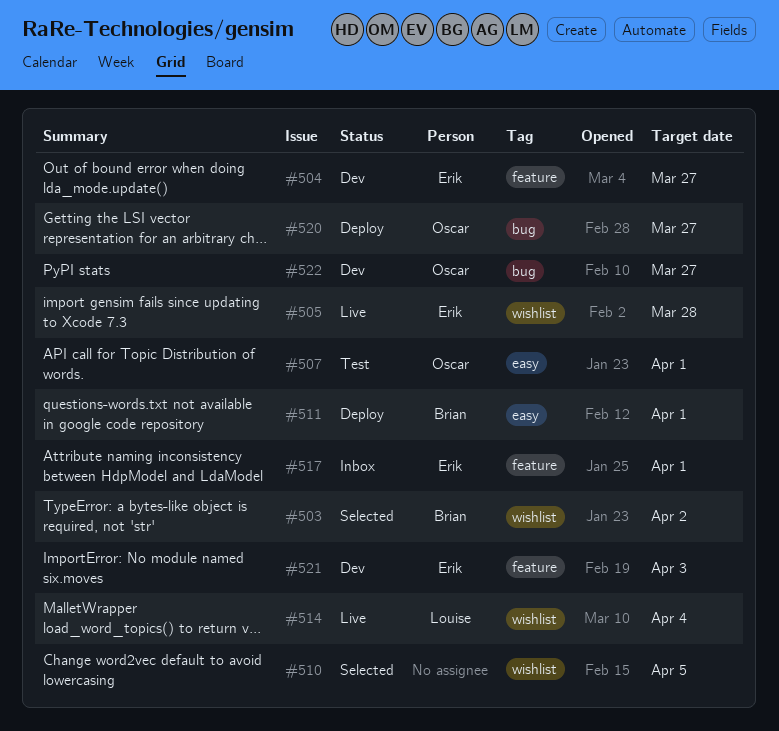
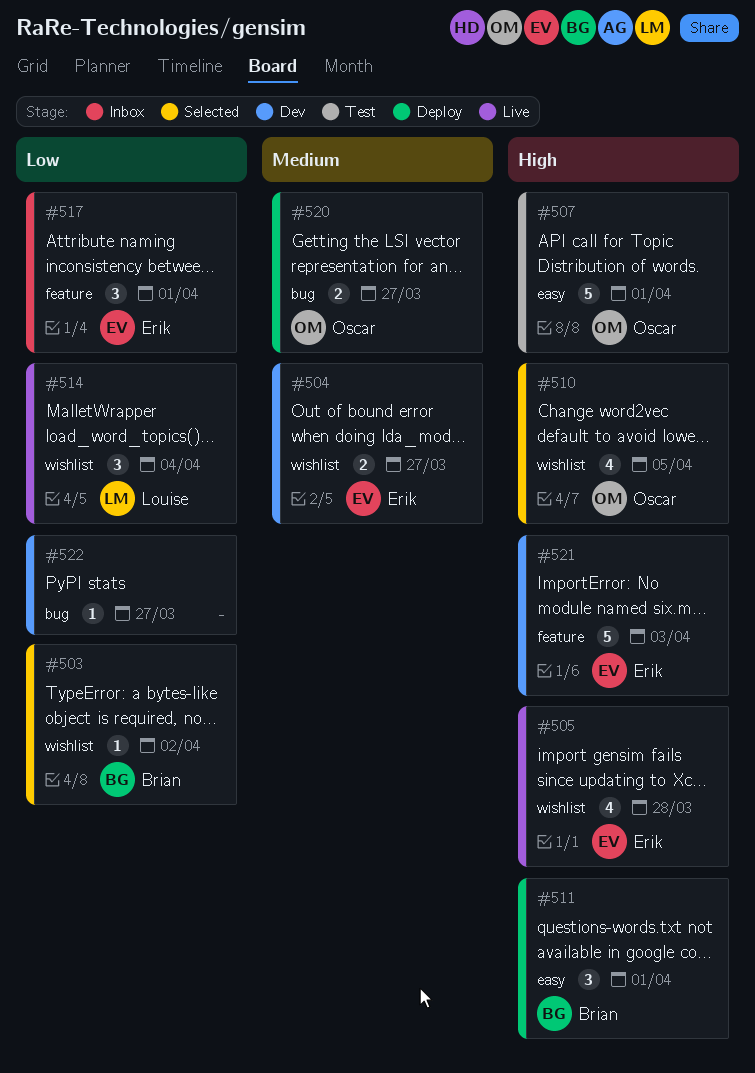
#504, label: feature -> wishlist
#510, owner: none -> Oscar
#522, owner: Oscar -> none

